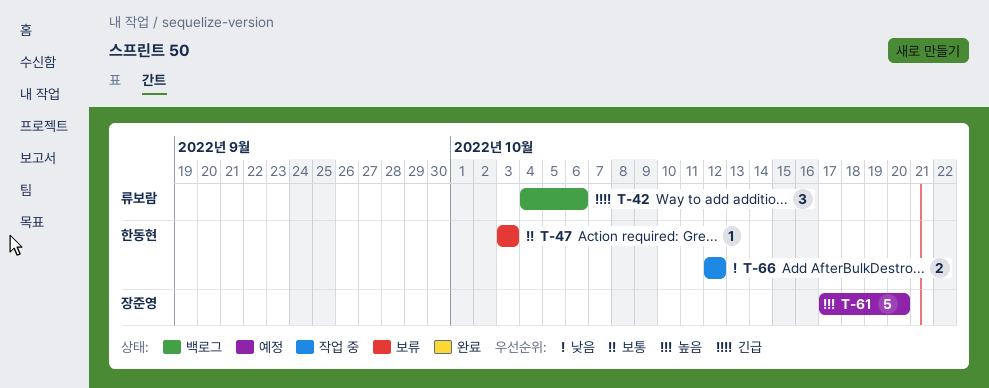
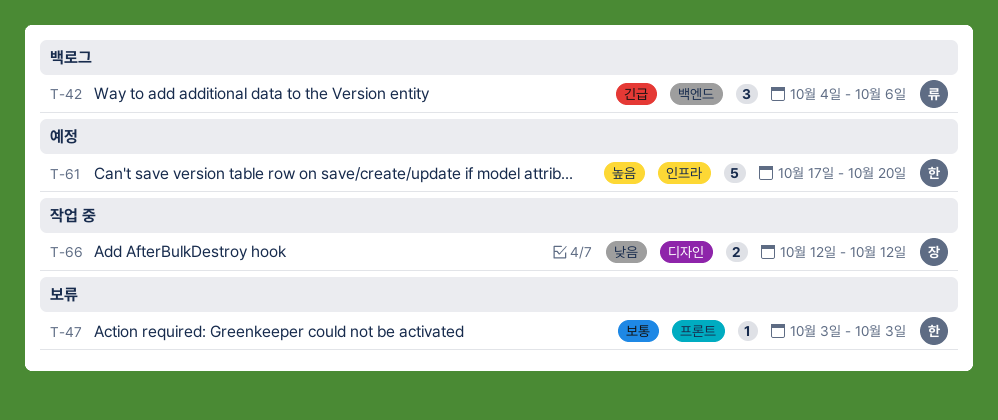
T-61, owner: 장준영 -> 한동현
T-66, owner: 한동현 -> 장준영

